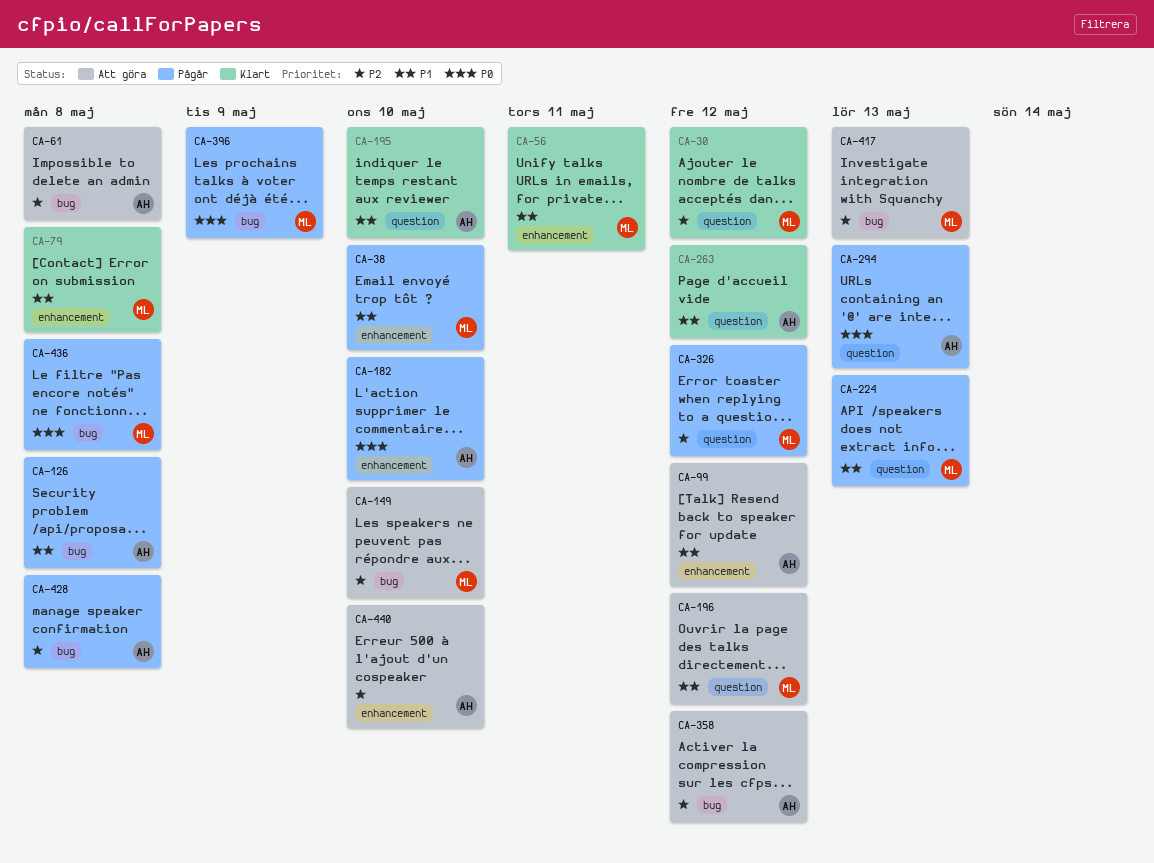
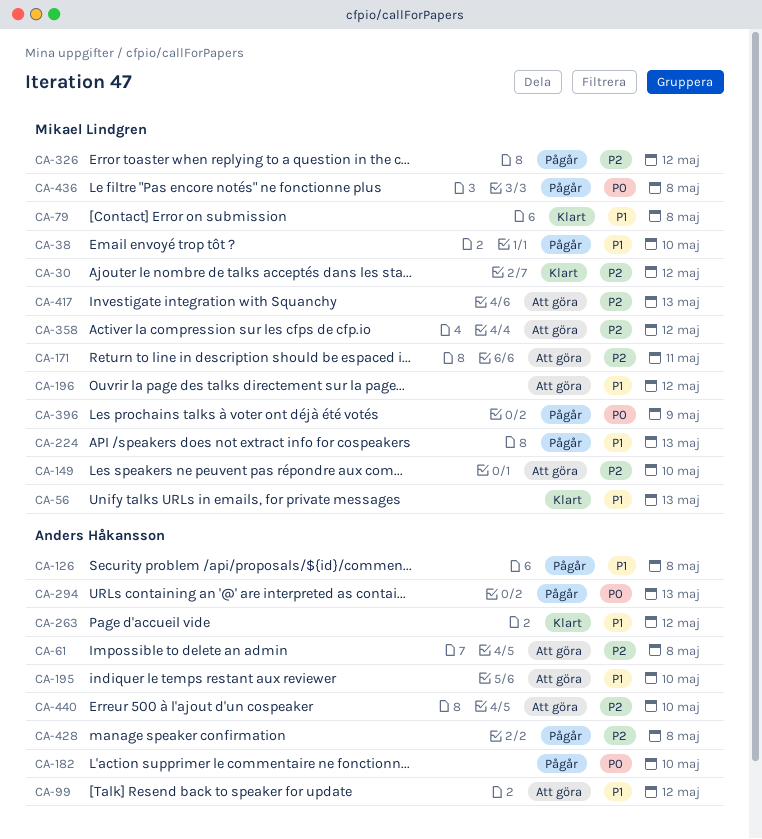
CA-56, due: May 11 -> May 13
CA-171: none -> present
CA-195, status: Klart -> Att göra
CA-358, owner: Anders Håkansson -> Mikael Lindgren

